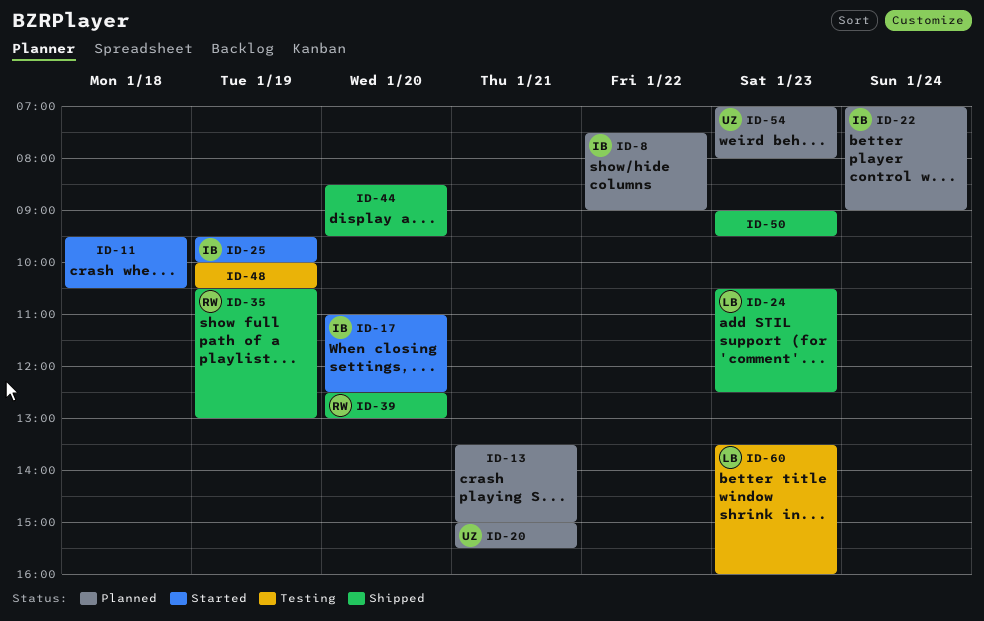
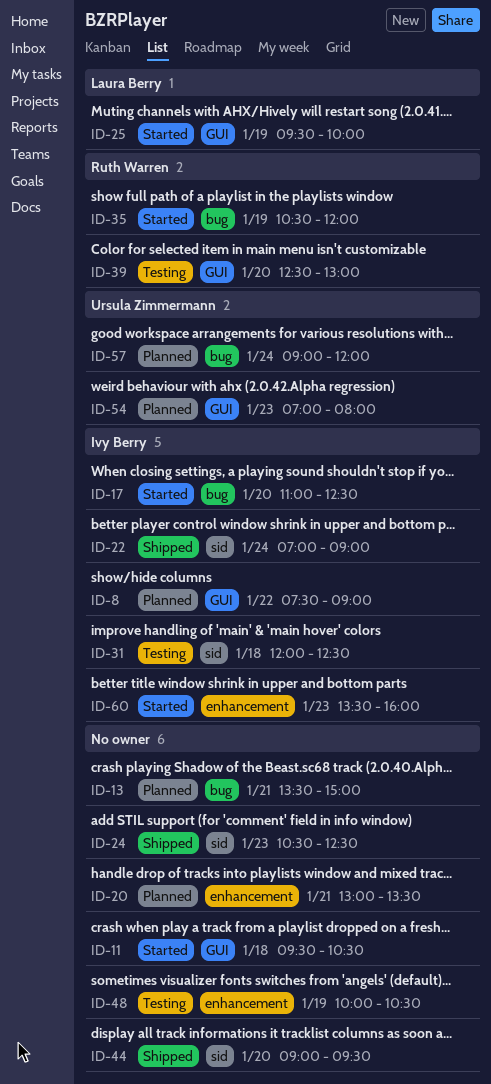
ID-20, owner: Ursula Zimmermann -> none
ID-20, begins: 15:00 -> 13:00
ID-20, ends: 15:30 -> 13:30
ID-22, status: Planned -> Shipped
ID-24, owner: Laura Berry -> none
ID-25, owner: Ivy Berry -> Laura Berry
ID-31: none -> present
ID-35, status: Shipped -> Started
ID-35, ends: 13:00 -> 12:00
ID-39, status: Shipped -> Testing
ID-44, begins: 08:30 -> 09:00
ID-50: present -> none
ID-57: none -> present
ID-60, status: Testing -> Started
ID-60, owner: Laura Berry -> Ivy Berry

